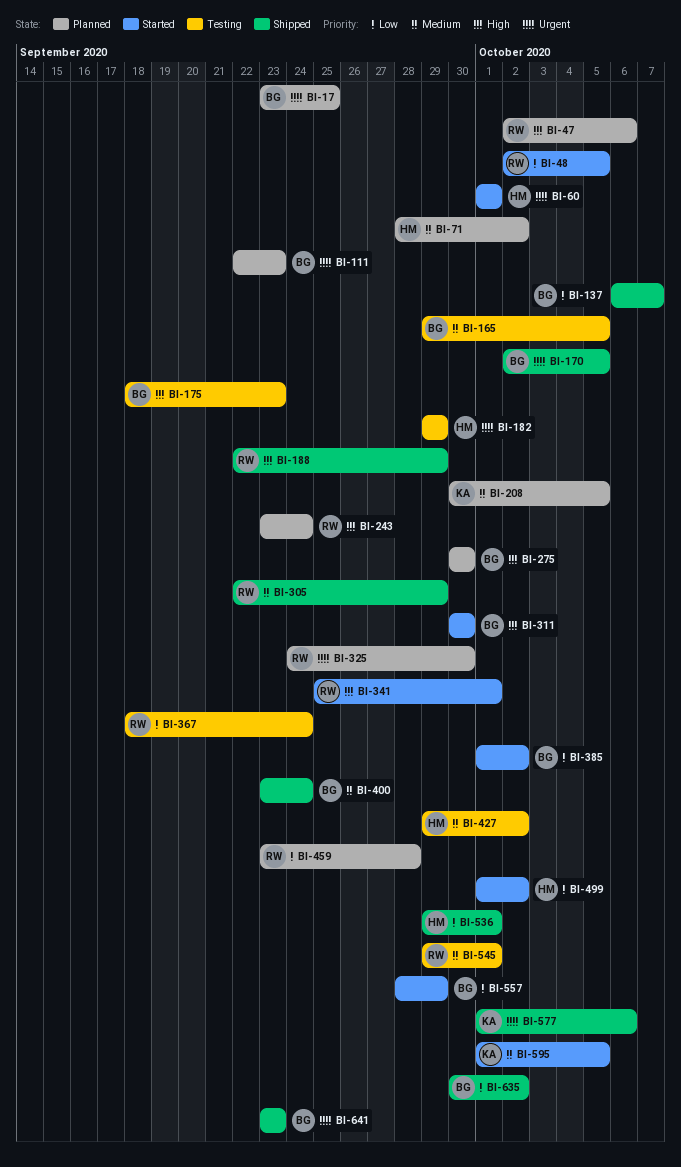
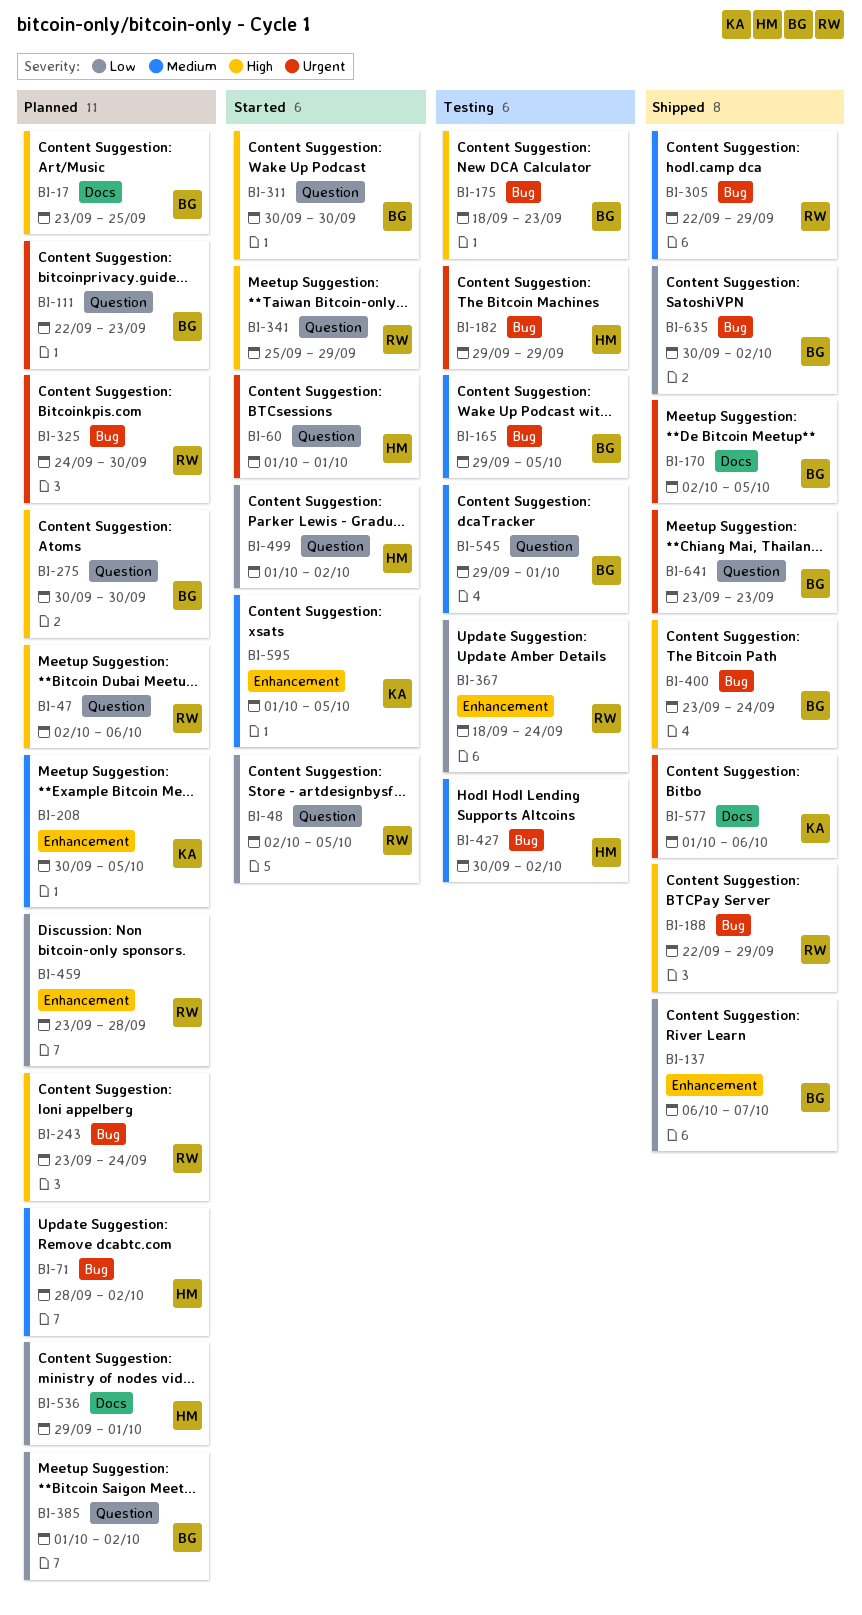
BI-17, priority: Urgent -> High
BI-341, due: Oct 1 -> Sep 29
BI-385, status: Started -> Planned
BI-400, priority: Medium -> High
BI-427, start: Sep 29 -> Sep 30
BI-536, status: Shipped -> Planned
BI-545, owner: RW -> BG
BI-557: present -> none

